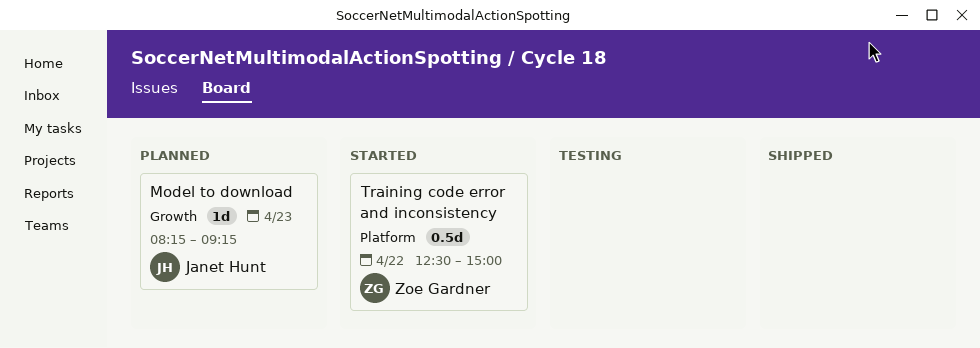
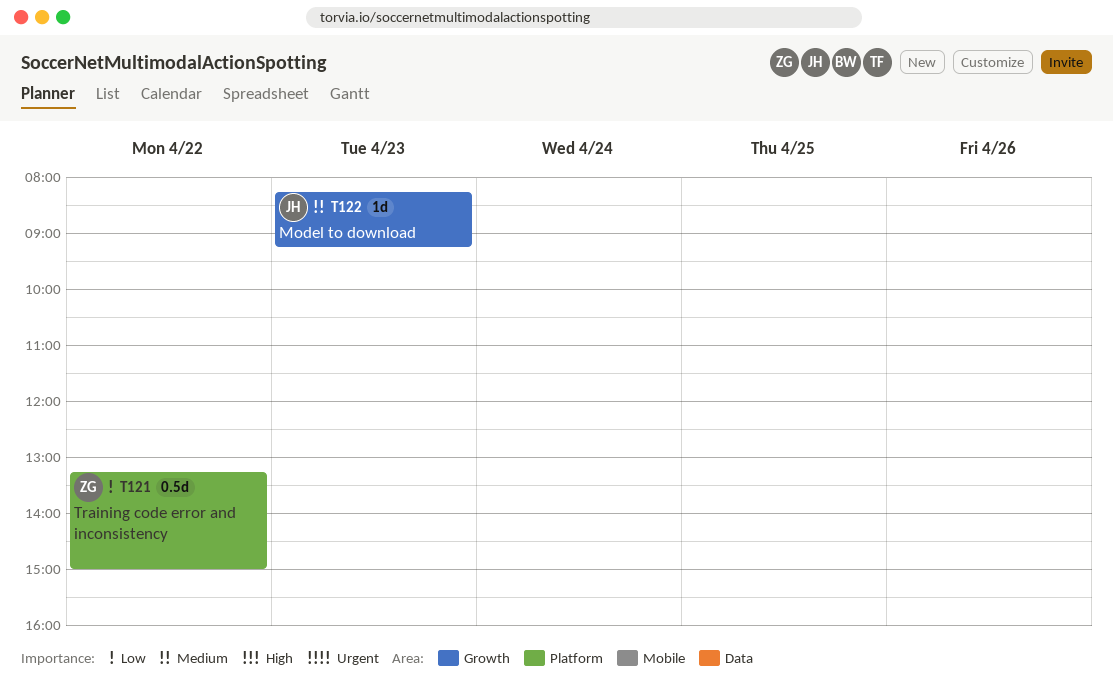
Training code error and inconsistency, begins: 12:30 -> 13:15

